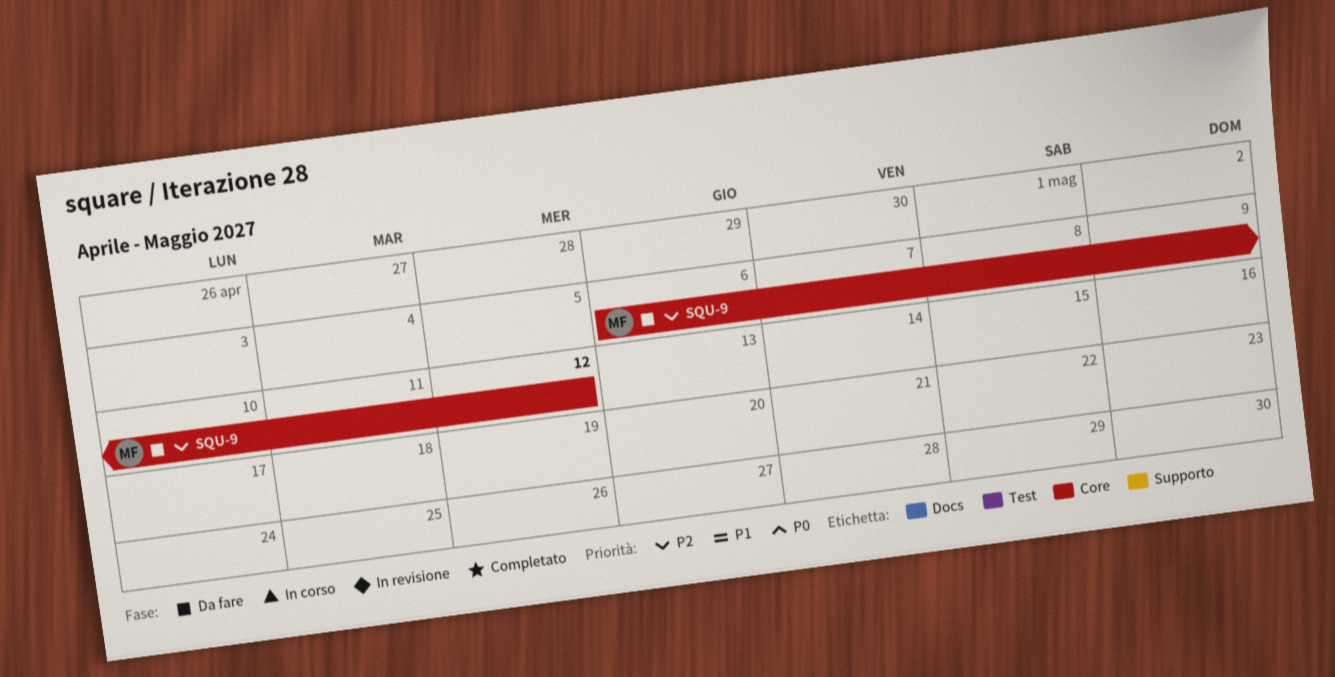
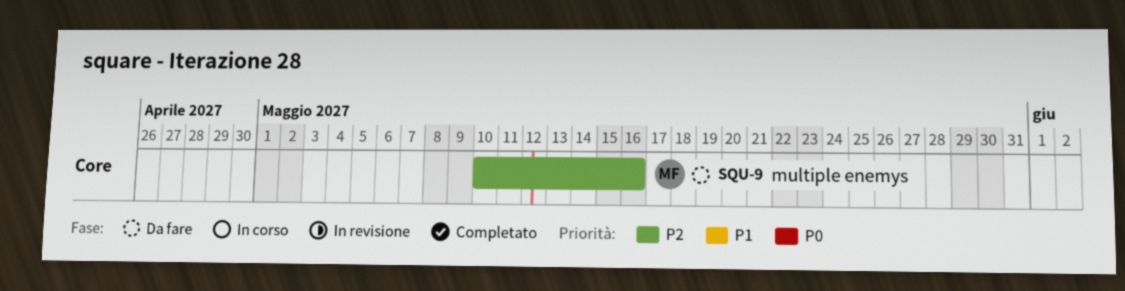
SQU-9, start: May 6 -> May 10
SQU-9, due: May 12 -> May 16

